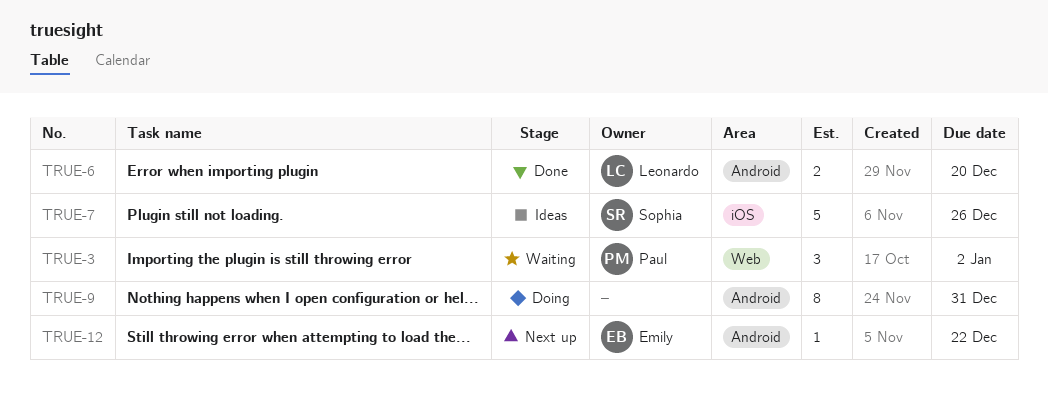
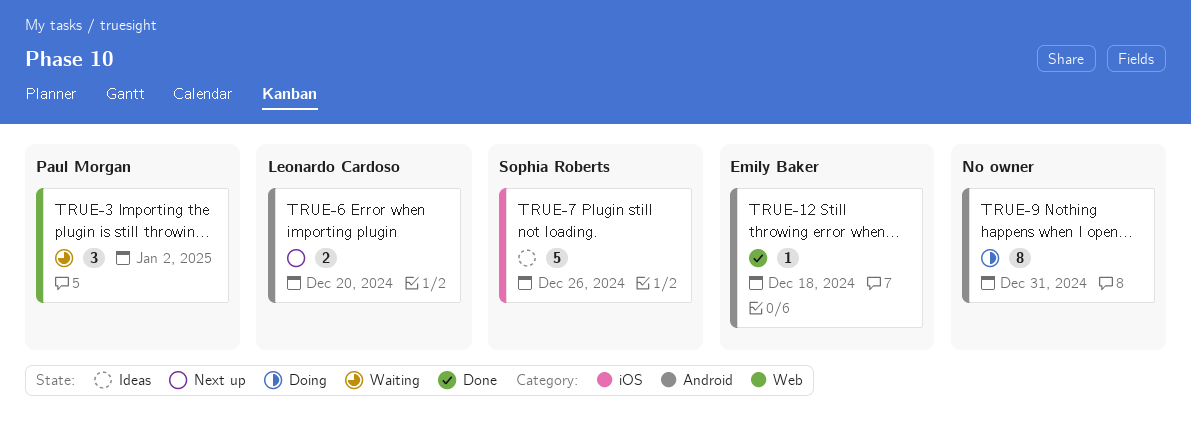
TRUE-6, status: Done -> Next up
TRUE-12, status: Next up -> Done
TRUE-12, due: Dec 22 -> Dec 18

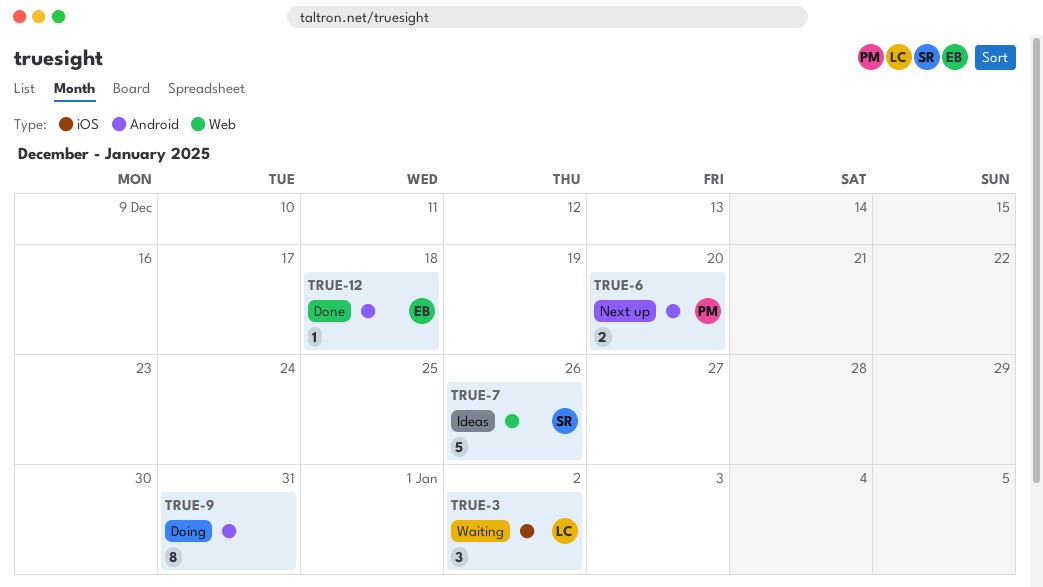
TRUE-3, owner: Paul Morgan -> Leonardo Cardoso
TRUE-3, label: Web -> iOS
TRUE-6, owner: Leonardo Cardoso -> Paul Morgan
TRUE-7, label: iOS -> Web

